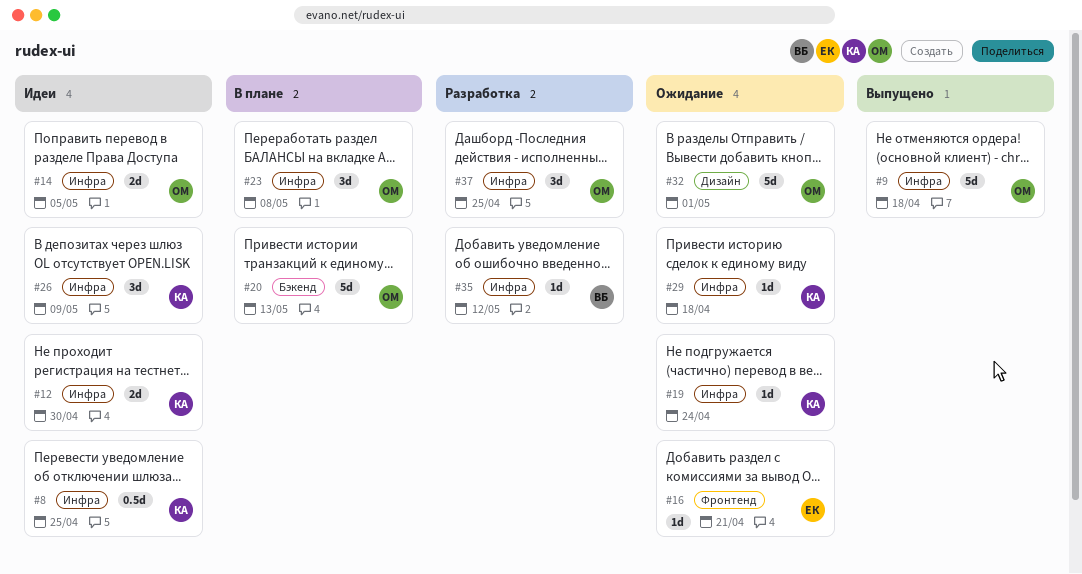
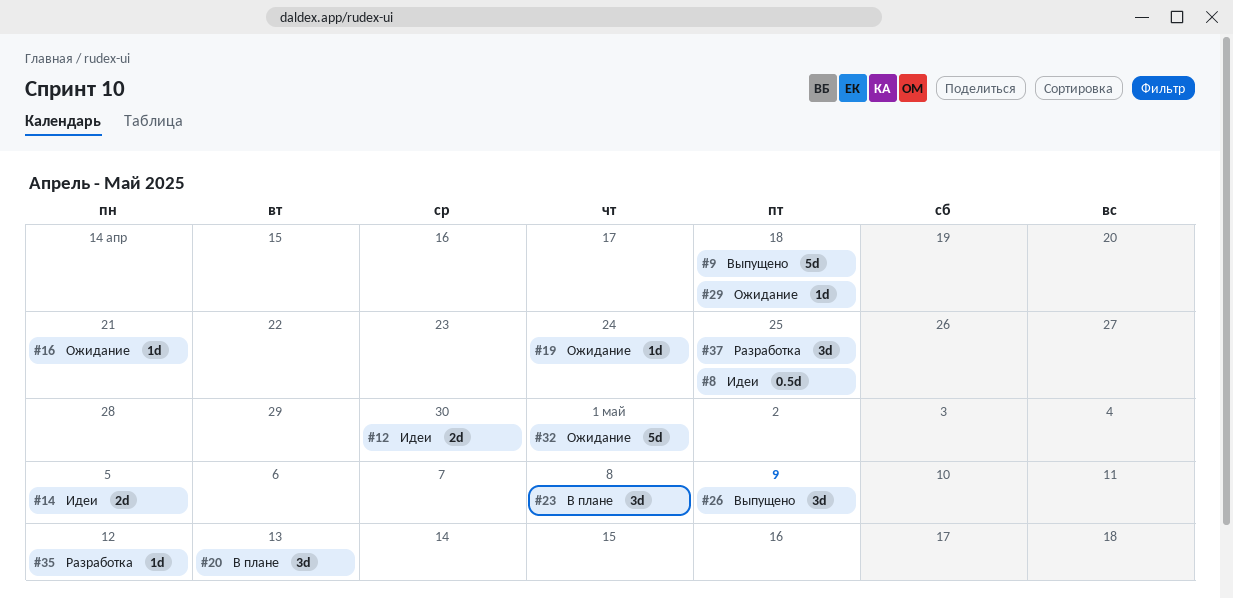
#20, estimate: 5d -> 3d
#26, status: Идеи -> Выпущено

